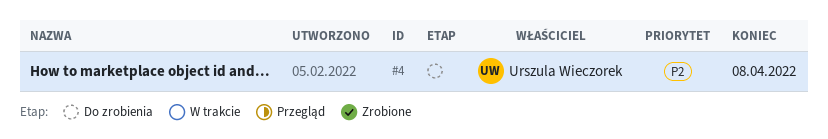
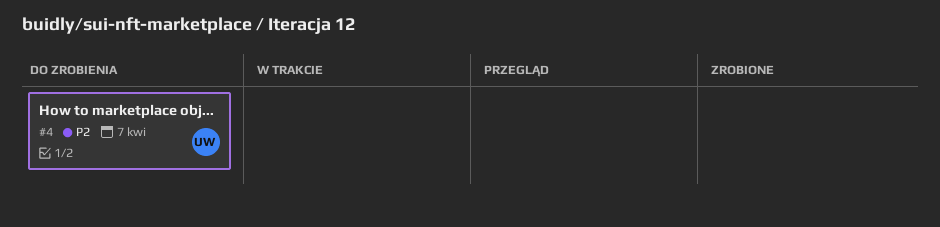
#4, due: Apr 8 -> Apr 7

